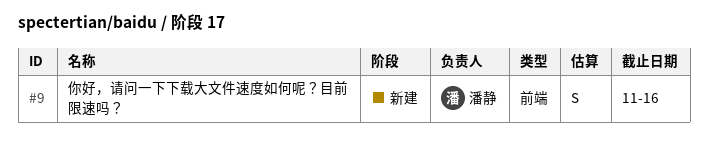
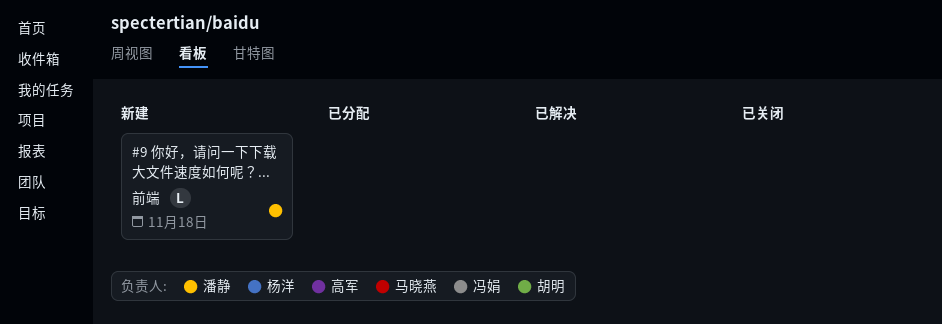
#9, estimate: S -> L
#9, due: Nov 16 -> Nov 18

